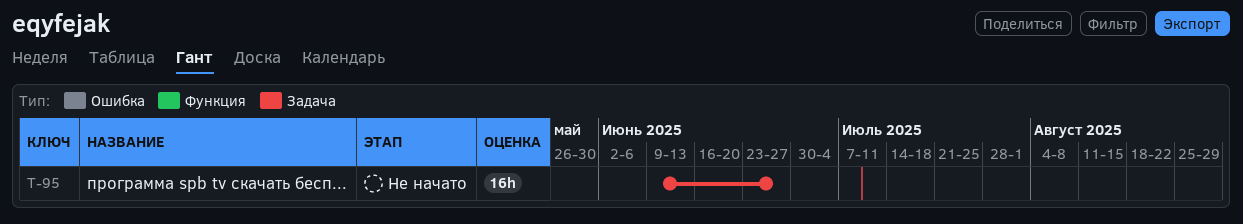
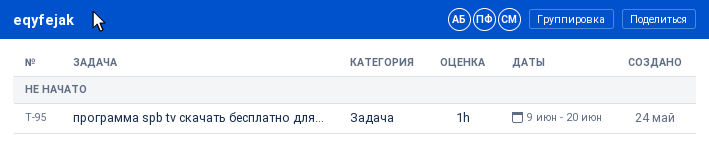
T-95, estimate: 16h -> 1h
T-95, due: Jun 27 -> Jun 20

